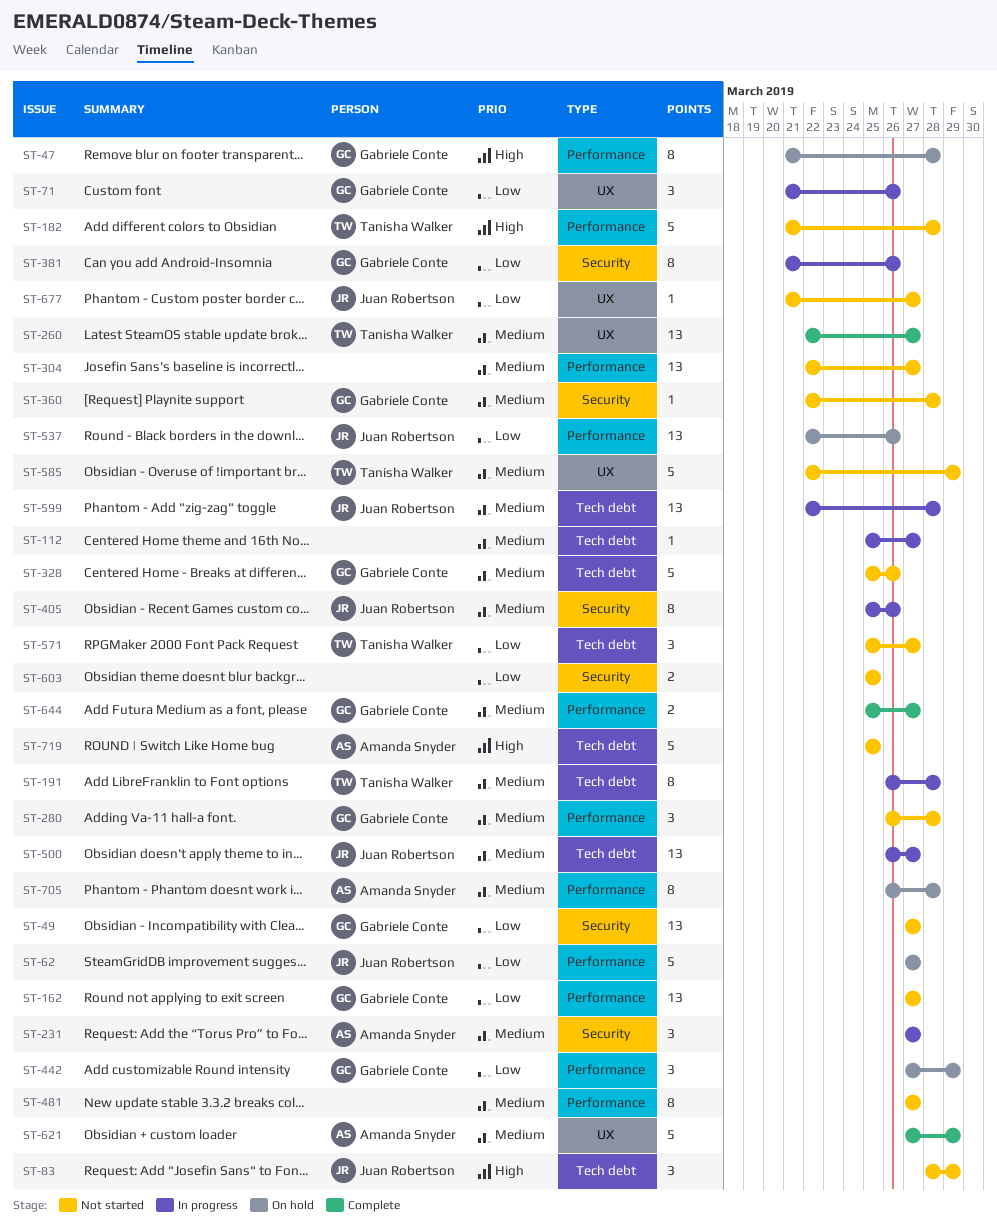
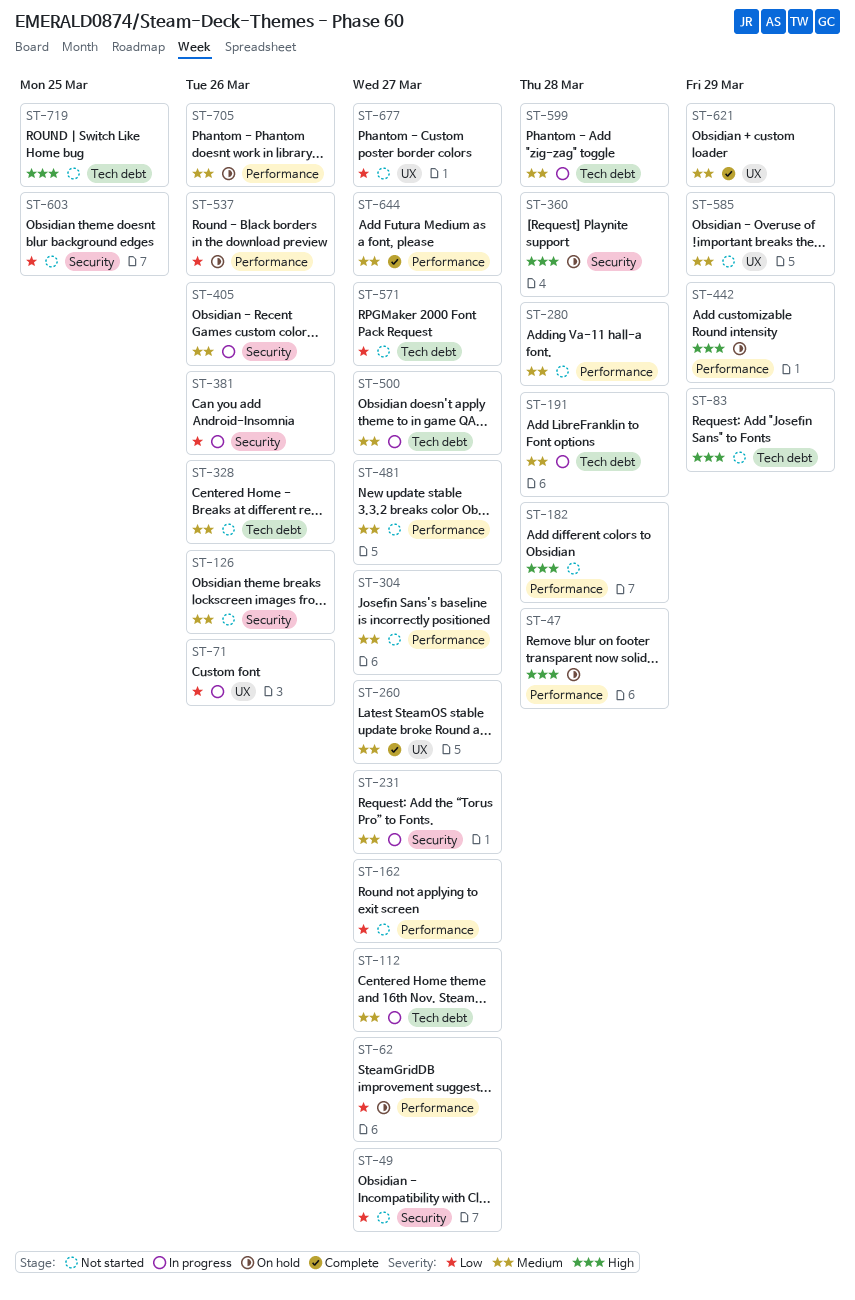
ST-126: none -> present
ST-360, status: Not started -> On hold
ST-360, priority: Medium -> High
ST-442, priority: Low -> High
ST-705, due: Mar 28 -> Mar 26

